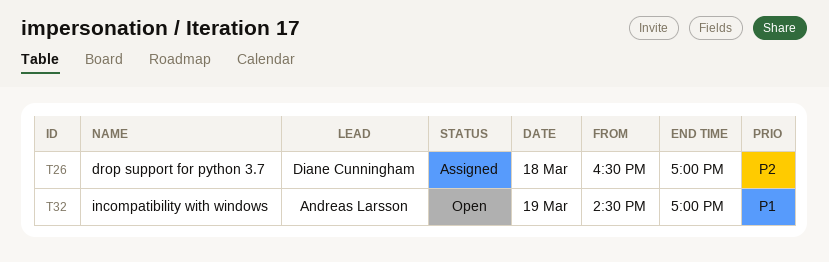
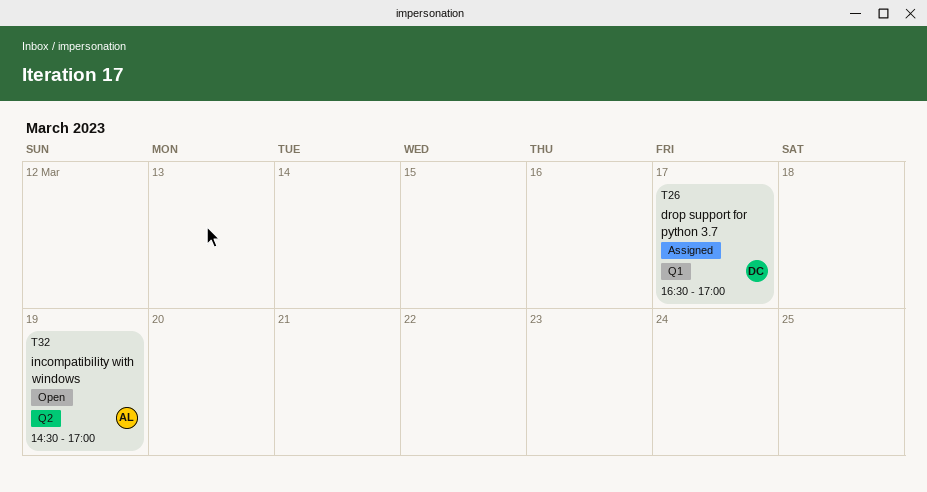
T26, day: Mar 18 -> Mar 17

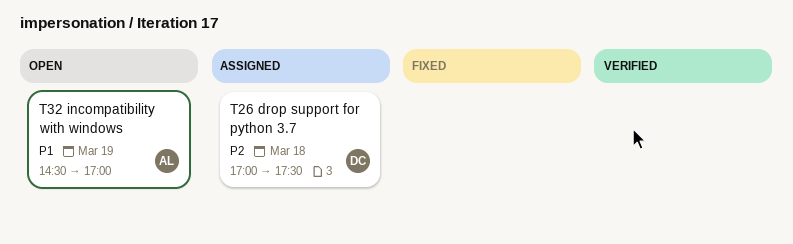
T26, day: Mar 17 -> Mar 18
T26, begins: 16:30 -> 17:00
T26, ends: 17:00 -> 17:30

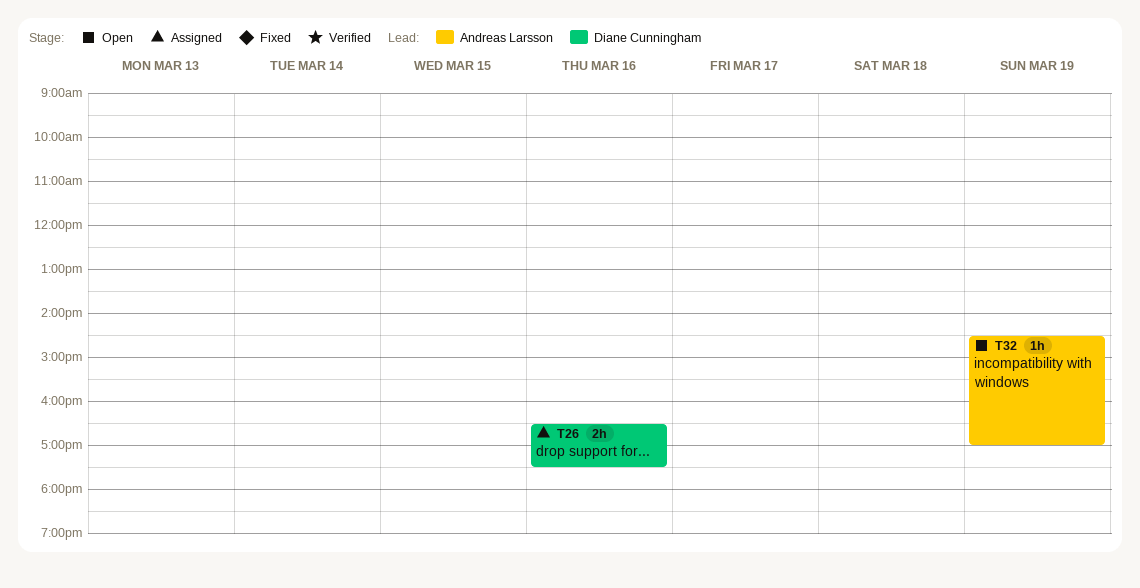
T26, day: Mar 18 -> Mar 16
T26, begins: 17:00 -> 16:30

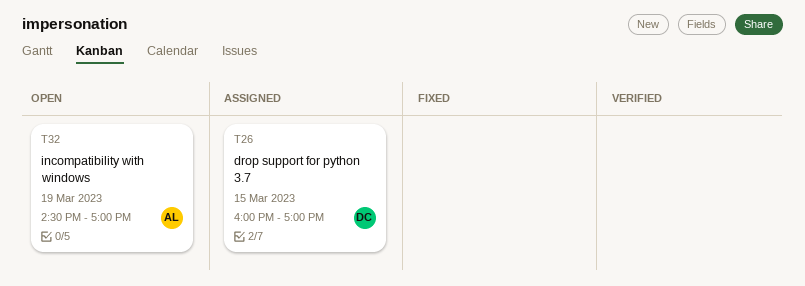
T26, day: Mar 16 -> Mar 15
T26, begins: 16:30 -> 16:00
T26, ends: 17:30 -> 17:00

